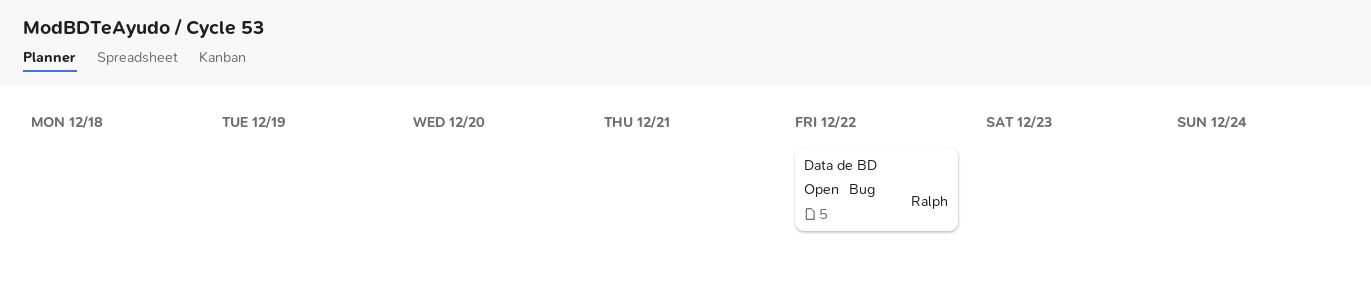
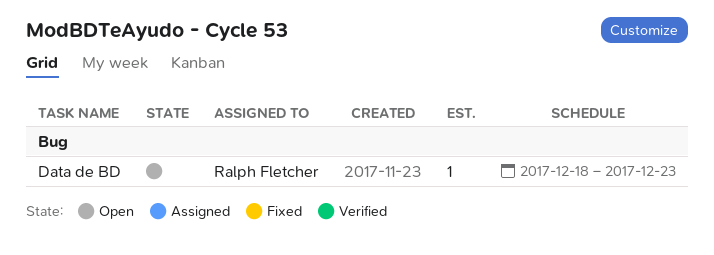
Data de BD, due: Dec 22 -> Dec 23

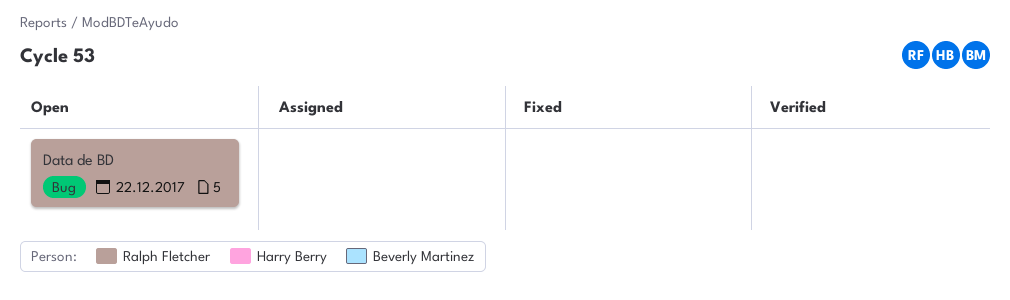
Data de BD, due: Dec 23 -> Dec 22

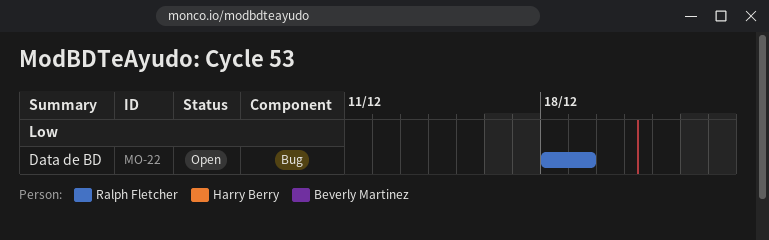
Data de BD, due: Dec 22 -> Dec 19

